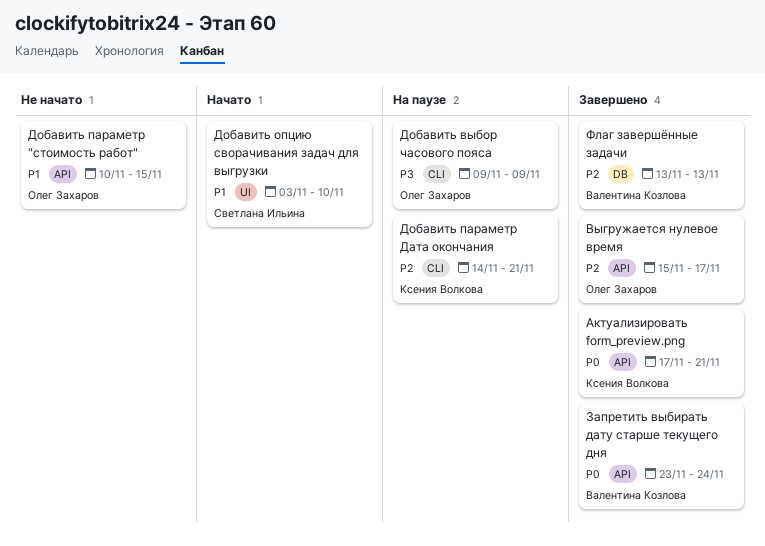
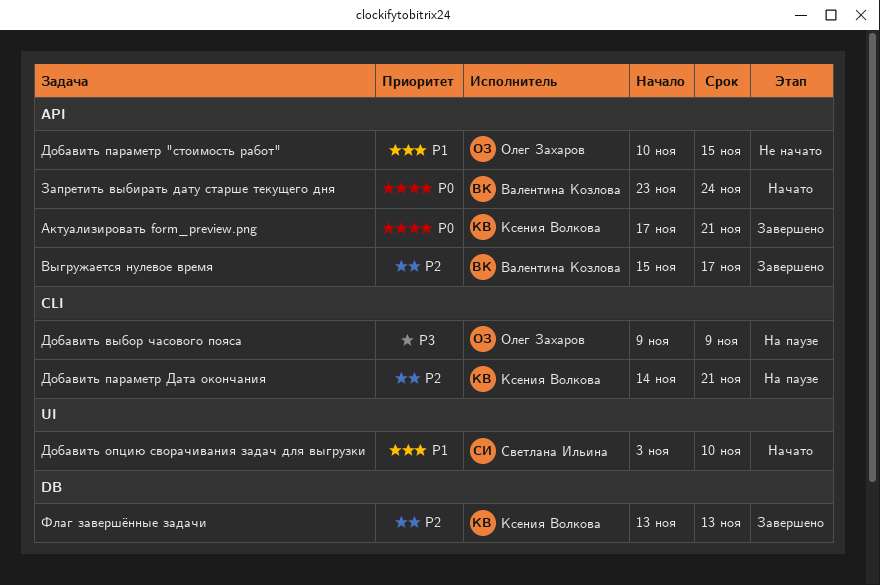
Выгружается нулевое время, owner: Олег Захаров -> Валентина Козлова
Запретить выбирать дату старше текущего дня, status: Завершено -> Начато
Флаг завершённые задачи, owner: Валентина Козлова -> Ксения Волкова

